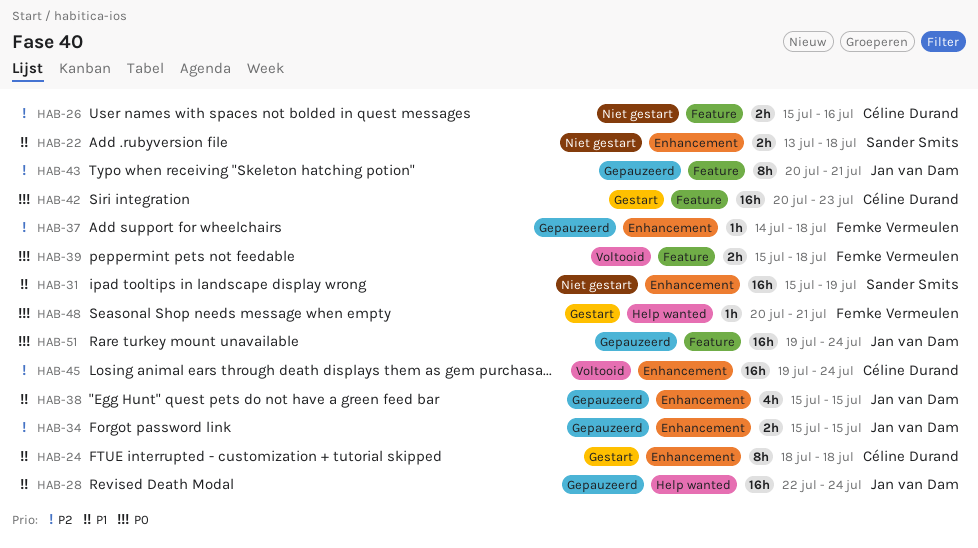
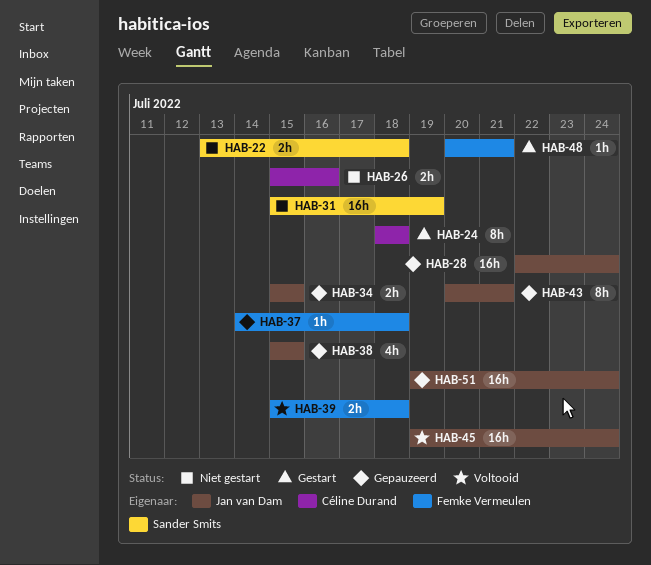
HAB-42: present -> none
HAB-45, owner: Céline Durand -> Jan van Dam

